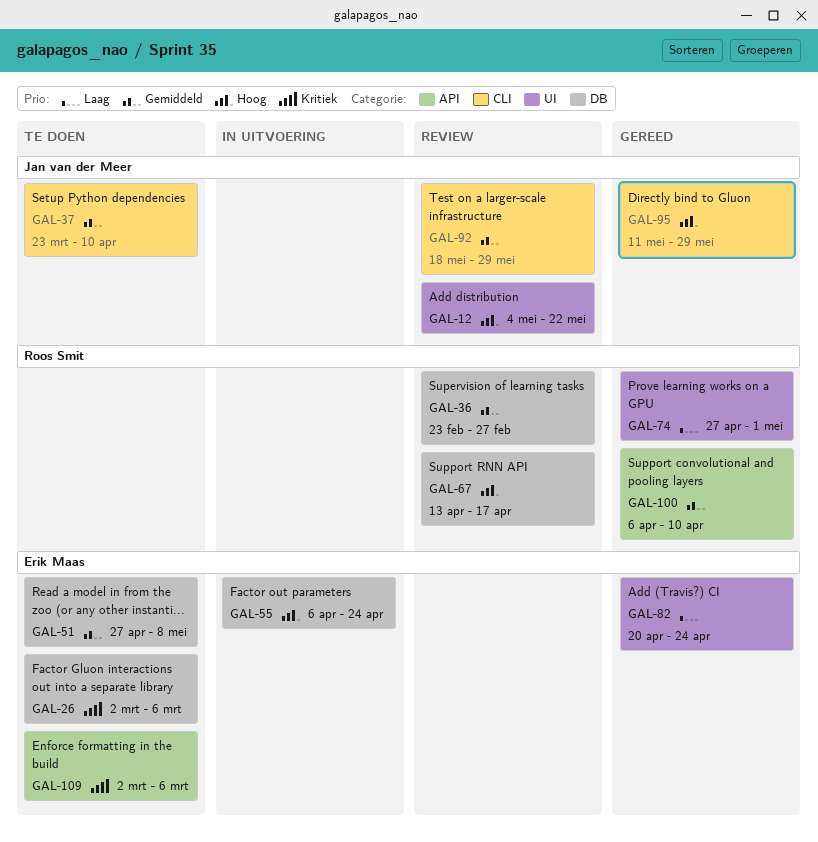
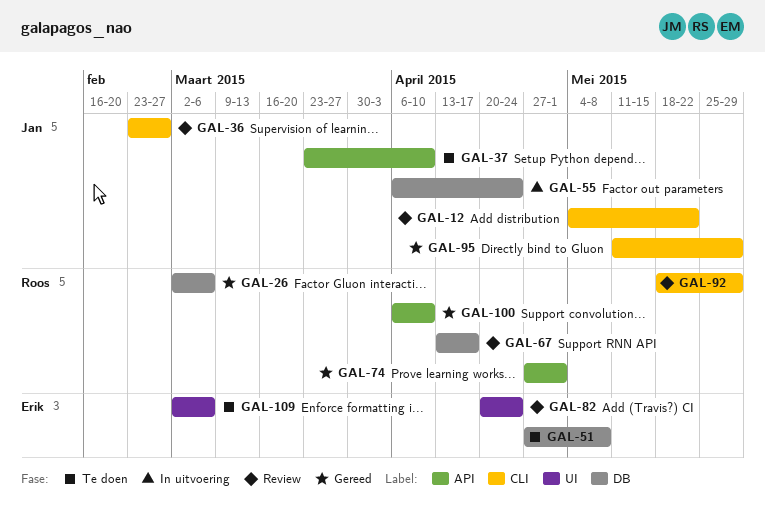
GAL-12, label: UI -> CLI
GAL-26, status: Te doen -> Gereed
GAL-26, owner: Erik Maas -> Roos Smit
GAL-36, owner: Roos Smit -> Jan van der Meer
GAL-36, label: DB -> CLI
GAL-37, label: CLI -> API
GAL-55, owner: Erik Maas -> Jan van der Meer
GAL-74, label: UI -> API
GAL-82, status: Gereed -> Review
GAL-92, owner: Jan van der Meer -> Roos Smit
GAL-109, label: API -> UI

